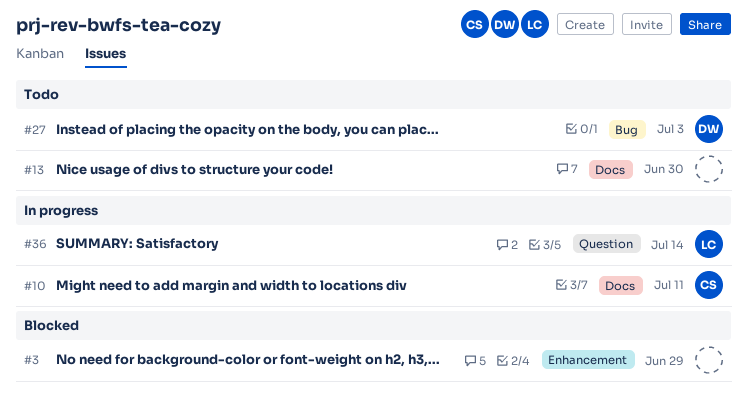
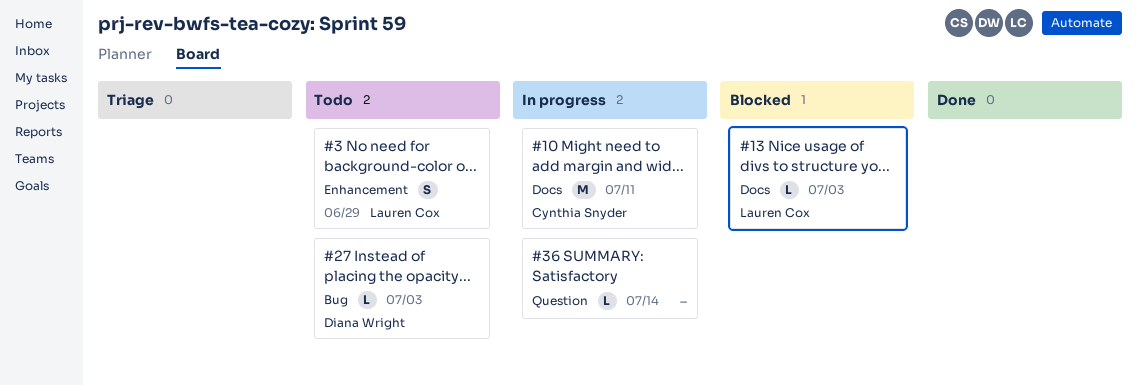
#3, status: Blocked -> Todo
#3, owner: none -> Lauren Cox
#13, status: Todo -> Blocked
#13, owner: none -> Lauren Cox
#13, due: Jun 30 -> Jul 3
#36, owner: Lauren Cox -> none

